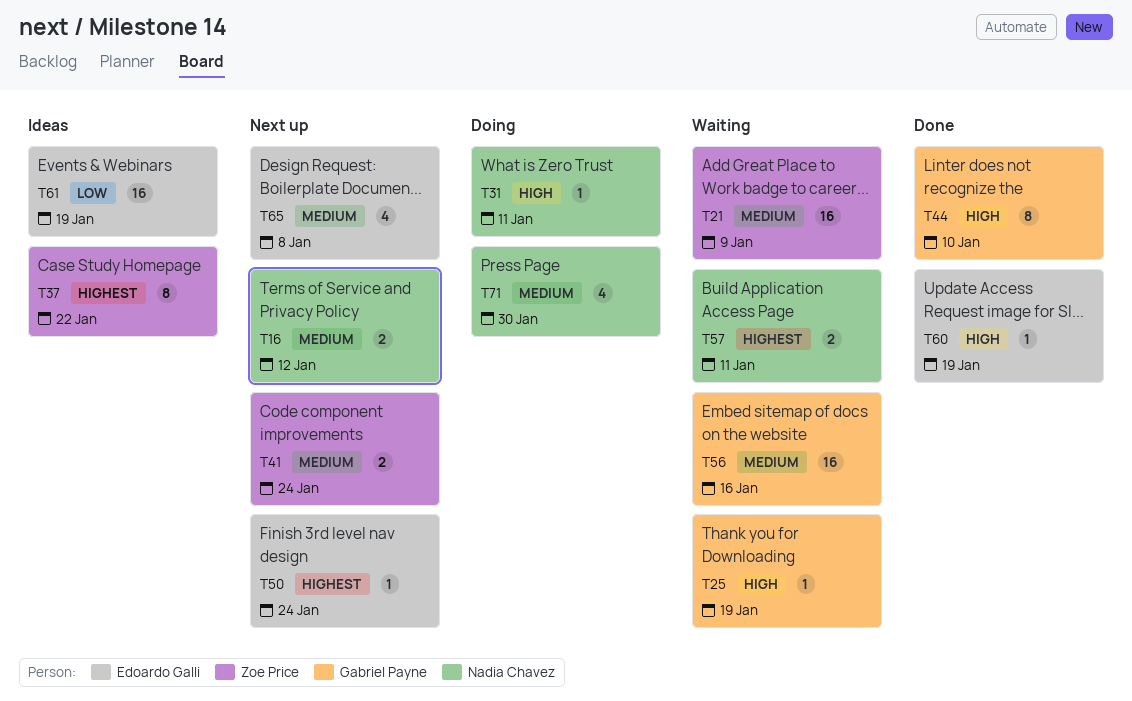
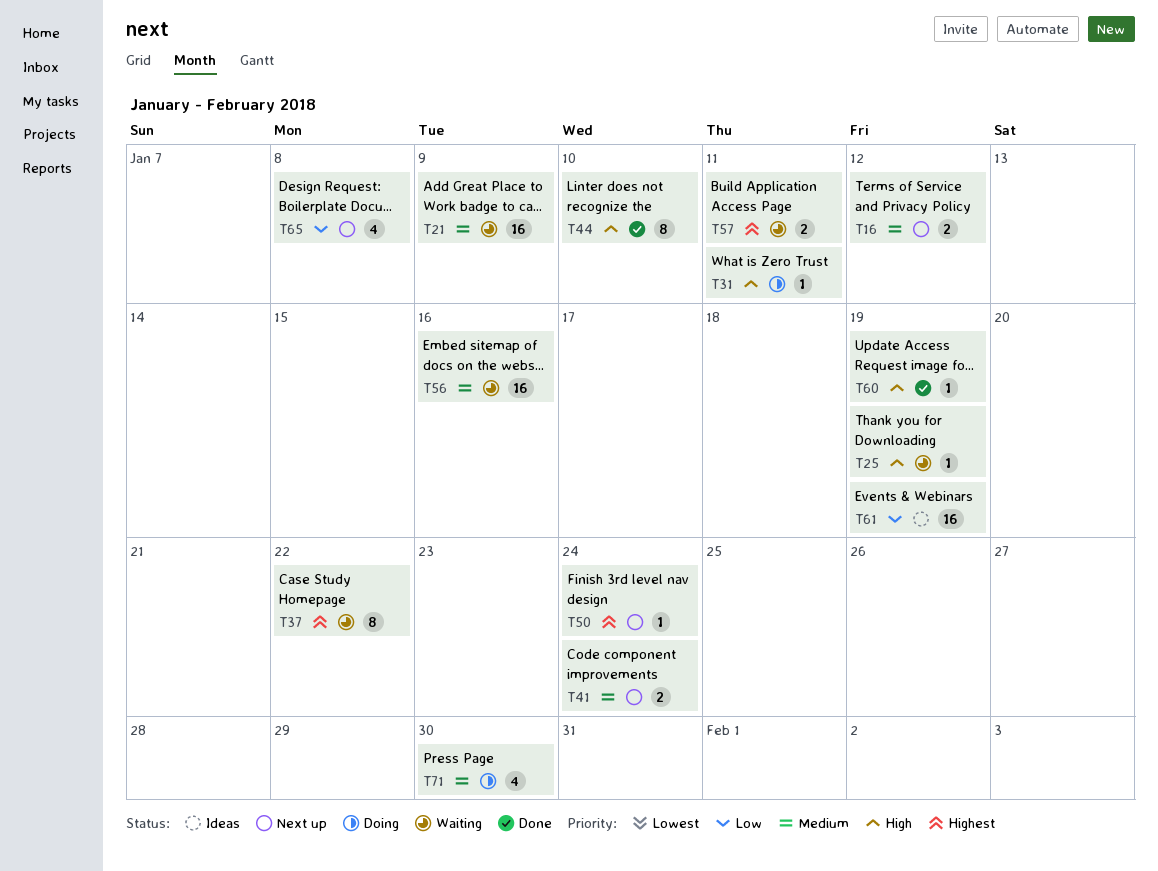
T37, status: Ideas -> Waiting
T65, priority: Medium -> Low

